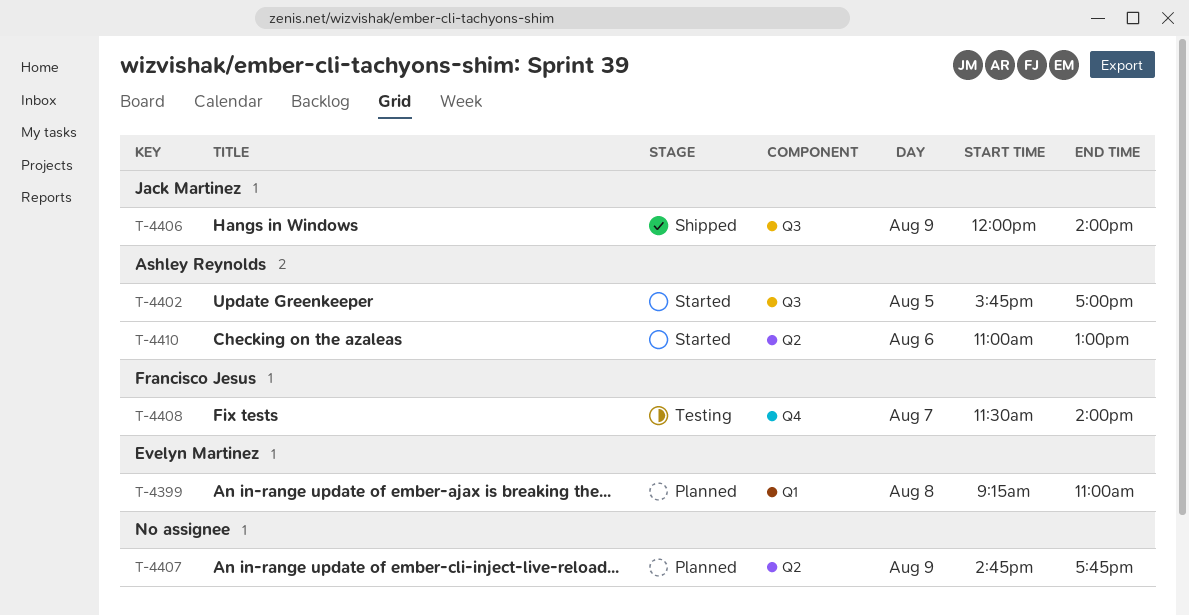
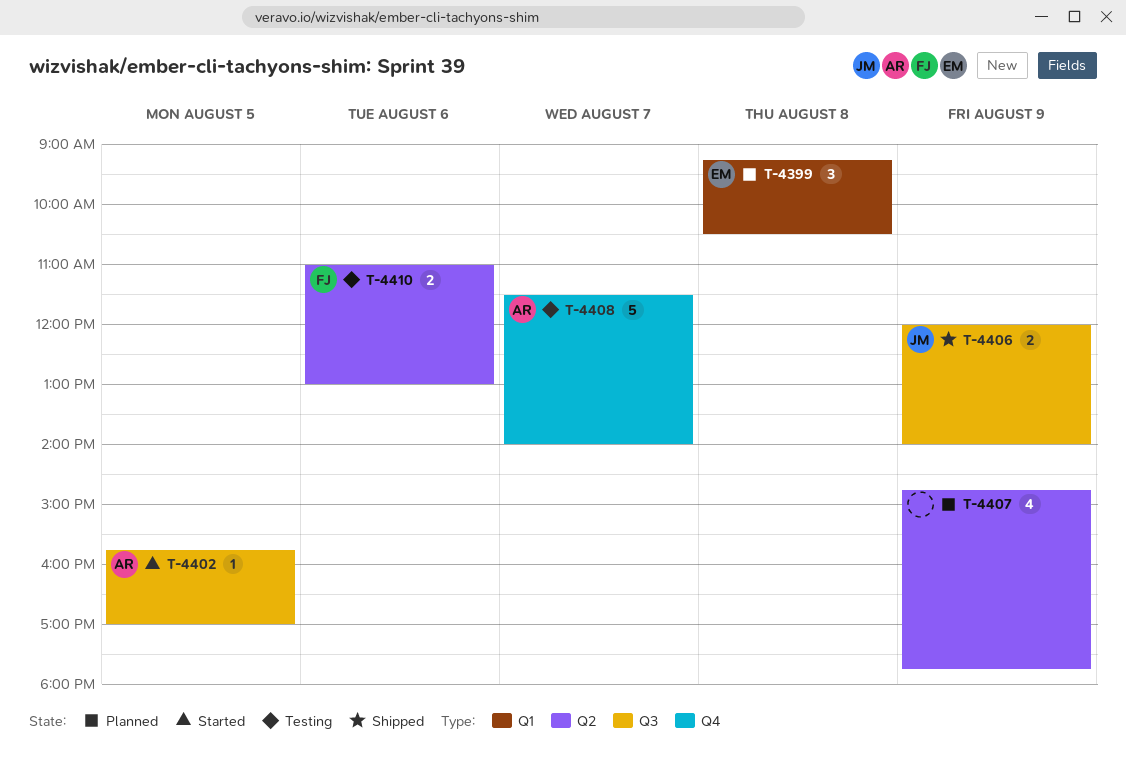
T-4399, ends: 11:00 -> 10:30
T-4408, owner: Francisco Jesus -> Ashley Reynolds
T-4410, status: Started -> Testing
T-4410, owner: Ashley Reynolds -> Francisco Jesus

